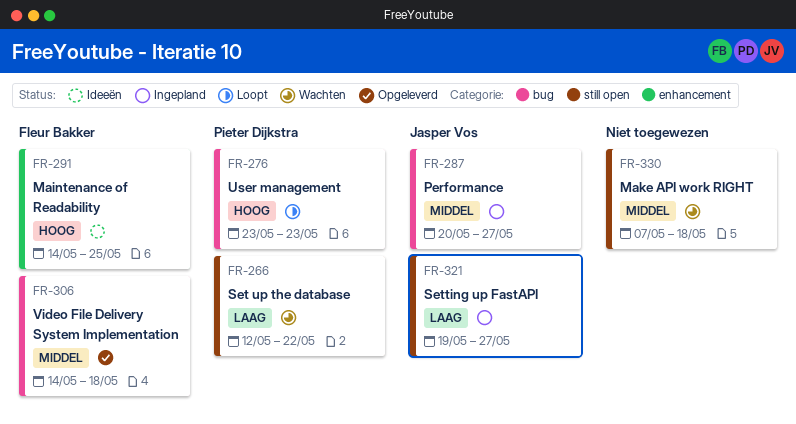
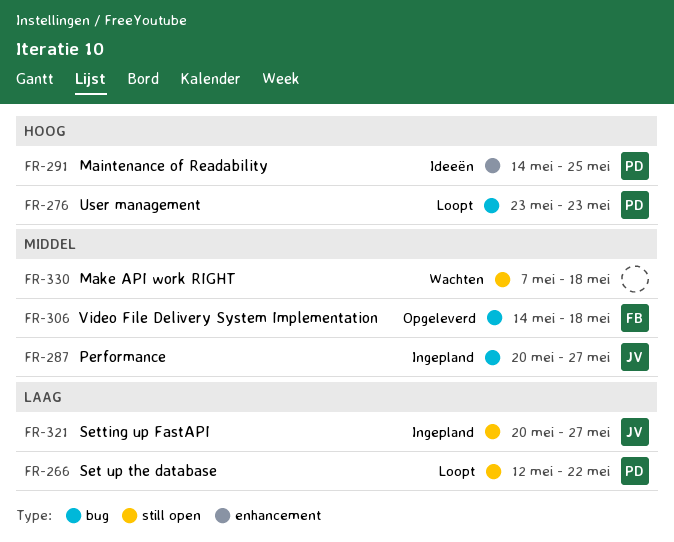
FR-266, status: Wachten -> Loopt
FR-291, owner: Fleur Bakker -> Pieter Dijkstra
FR-321, start: May 19 -> May 20

